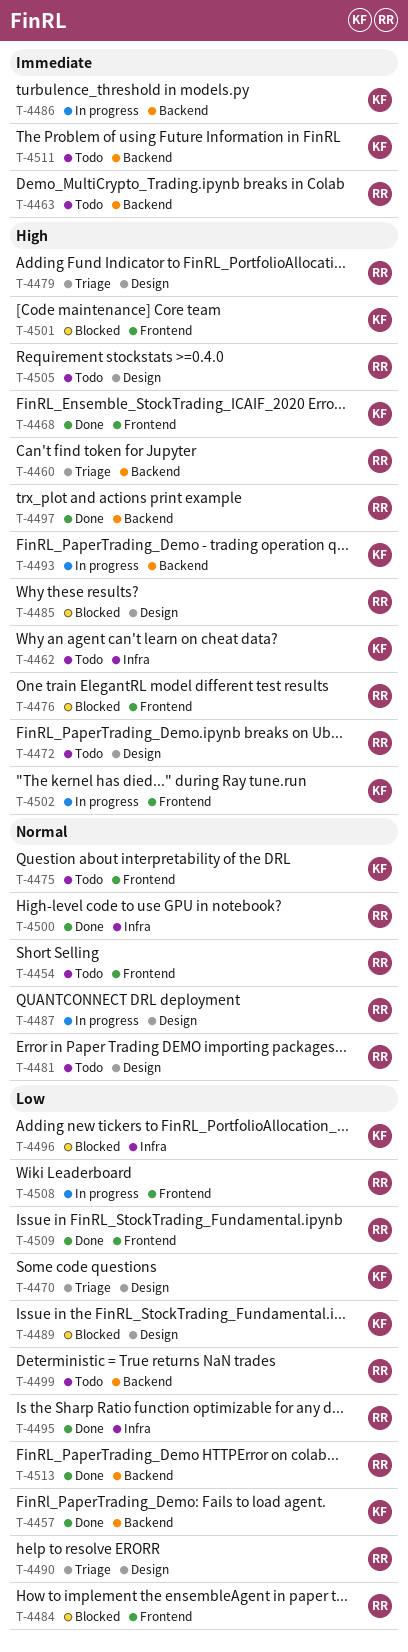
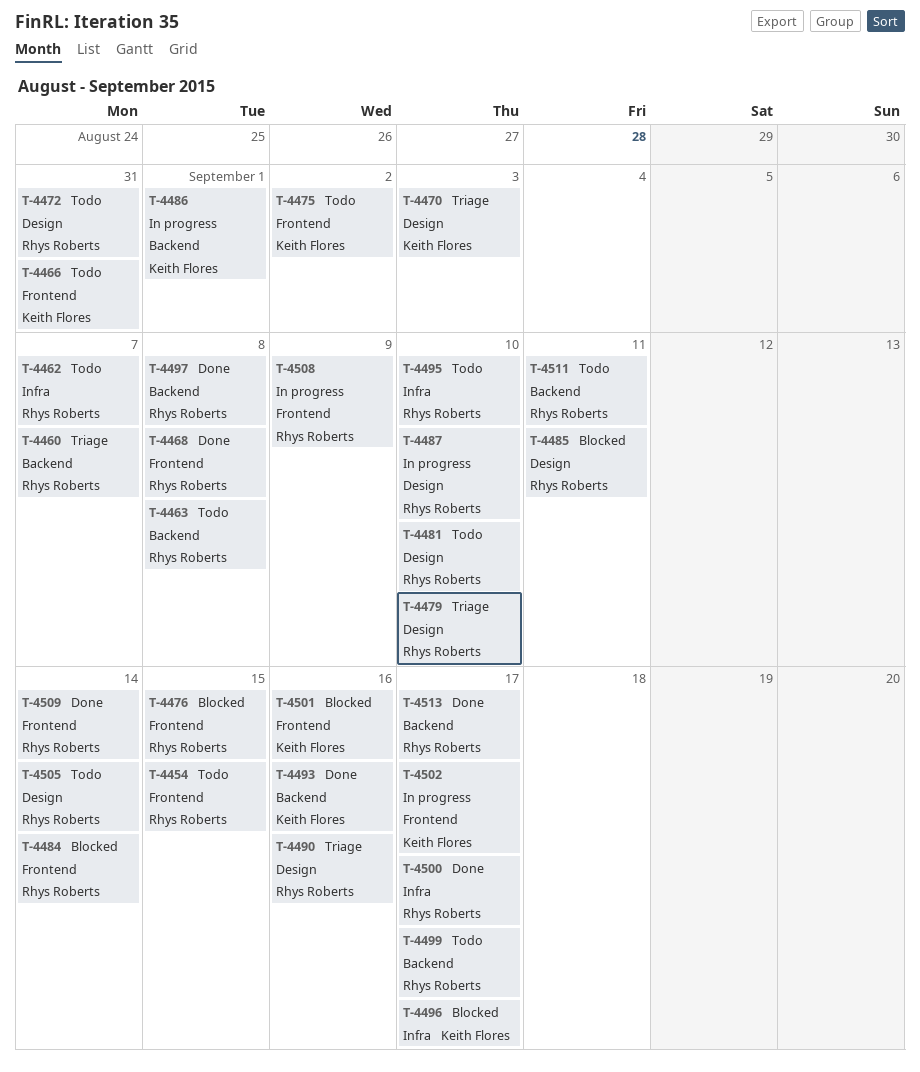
T-4457: present -> none
T-4462, owner: Keith Flores -> Rhys Roberts
T-4466: none -> present
T-4468, owner: Keith Flores -> Rhys Roberts
T-4489: present -> none
T-4493, status: In progress -> Done
T-4495, status: Done -> Todo
T-4511, owner: Keith Flores -> Rhys Roberts

